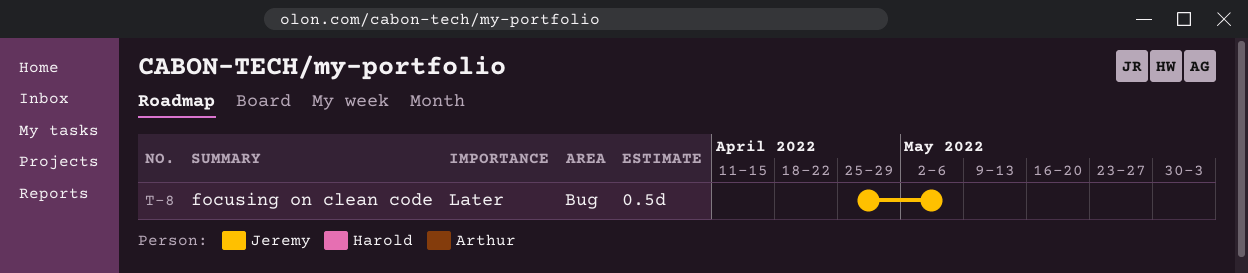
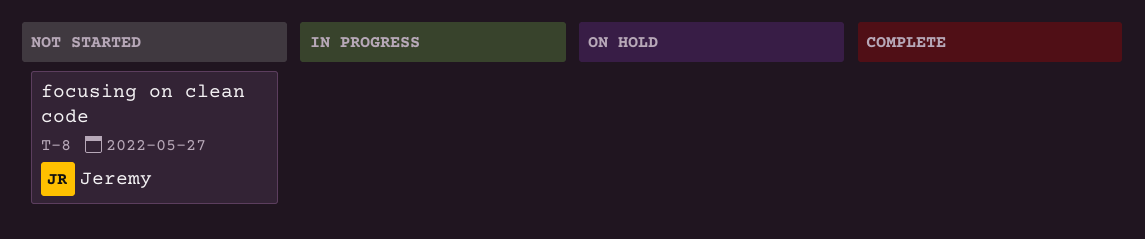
T-8, due: May 6 -> May 27

